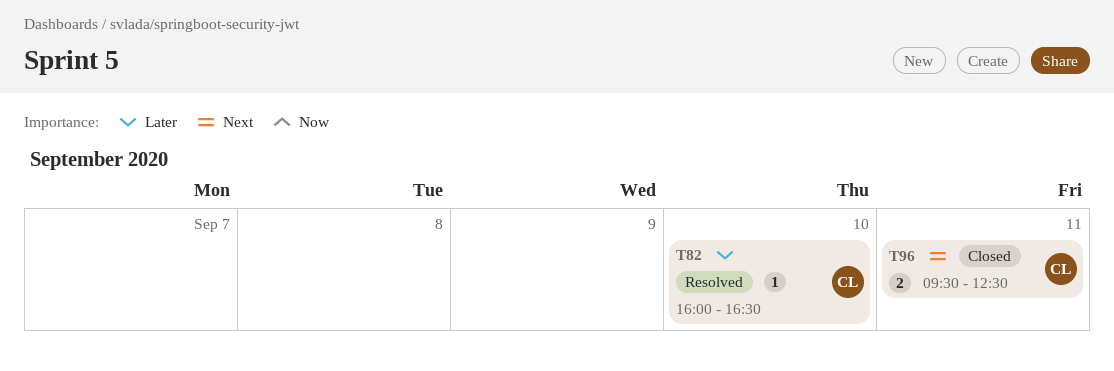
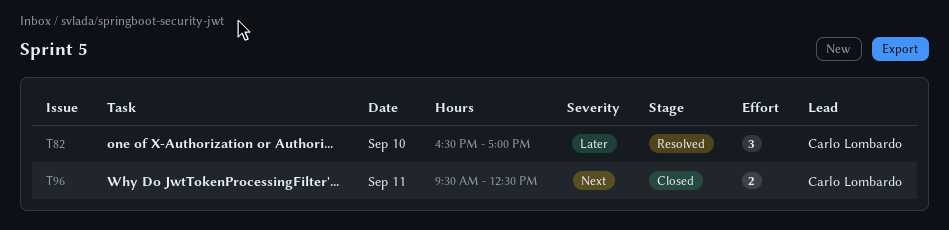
T82, estimate: 1 -> 3
T82, begins: 16:00 -> 16:30
T82, ends: 16:30 -> 17:00

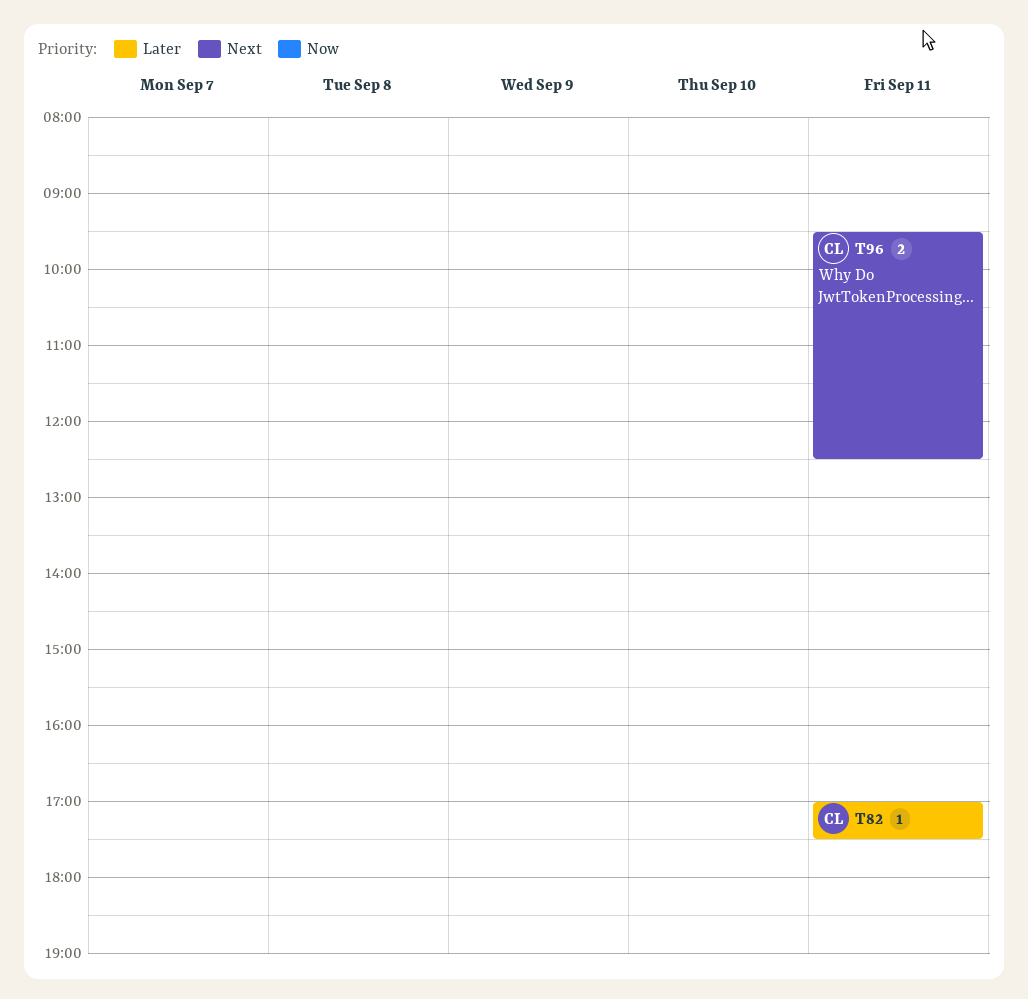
T82, estimate: 3 -> 1
T82, day: Sep 10 -> Sep 11
T82, begins: 16:30 -> 17:00
T82, ends: 17:00 -> 17:30

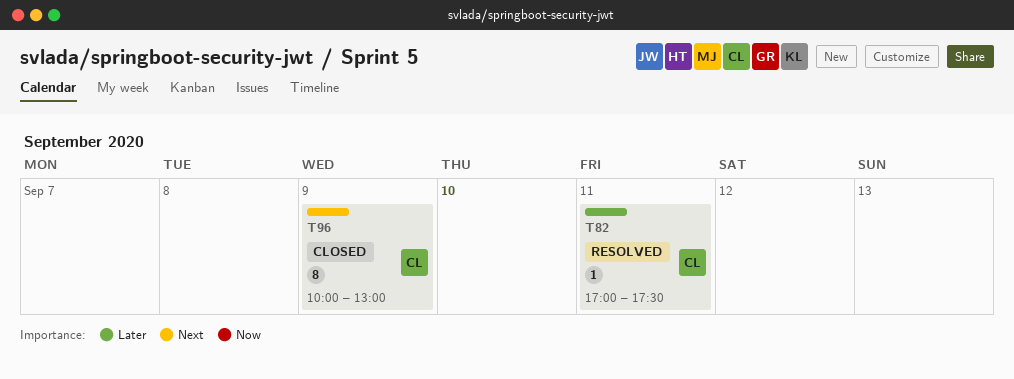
T96, estimate: 2 -> 8
T96, day: Sep 11 -> Sep 9
T96, begins: 09:30 -> 10:00
T96, ends: 12:30 -> 13:00

